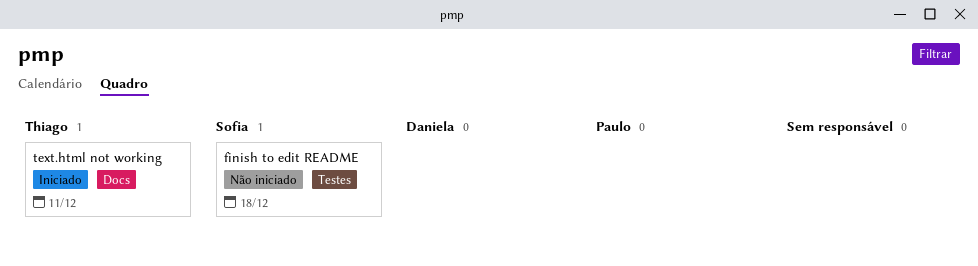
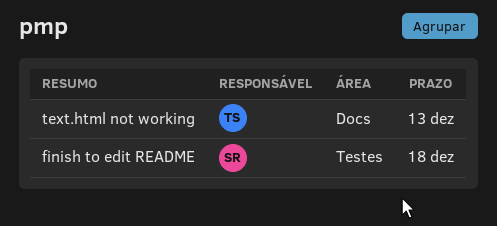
text.html not working, due: Dec 11 -> Dec 13

